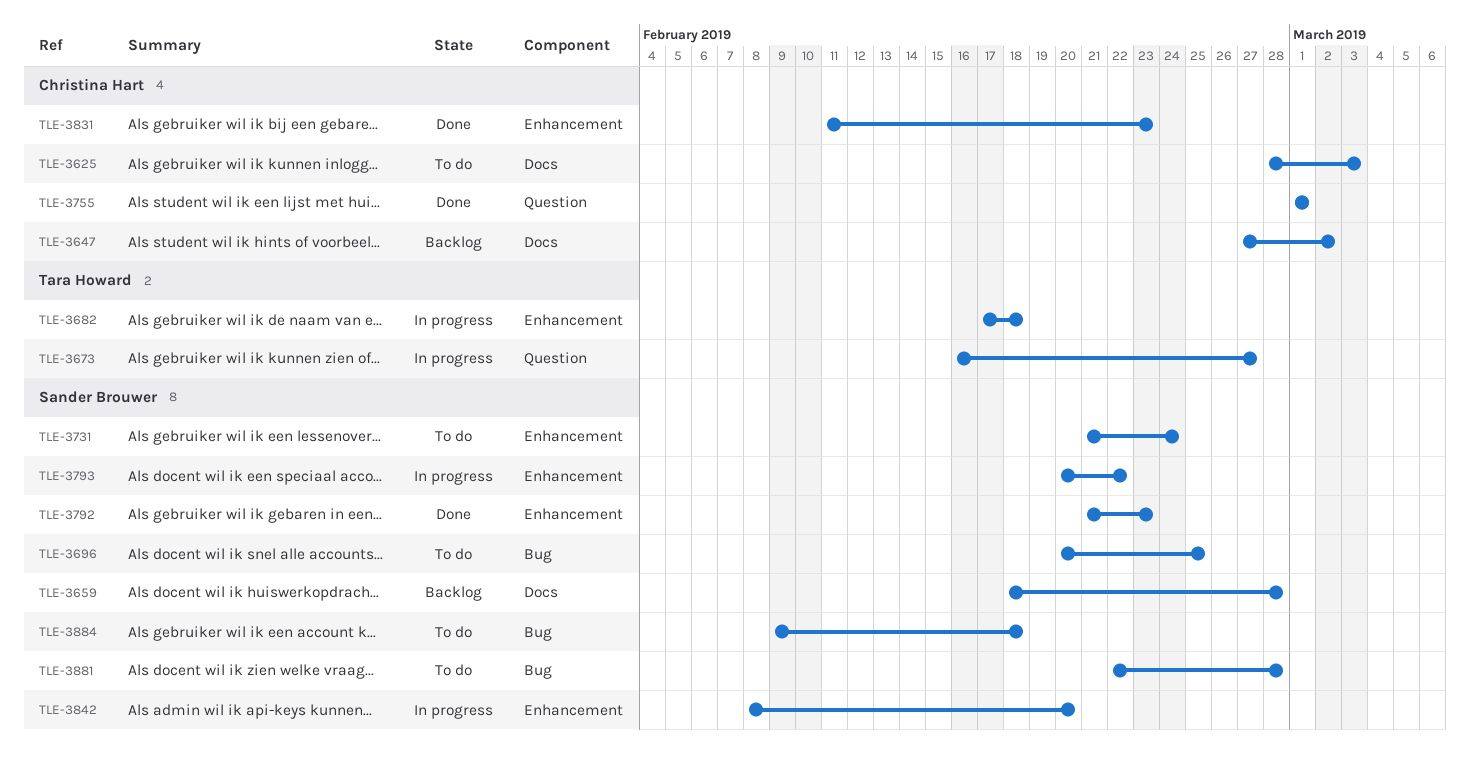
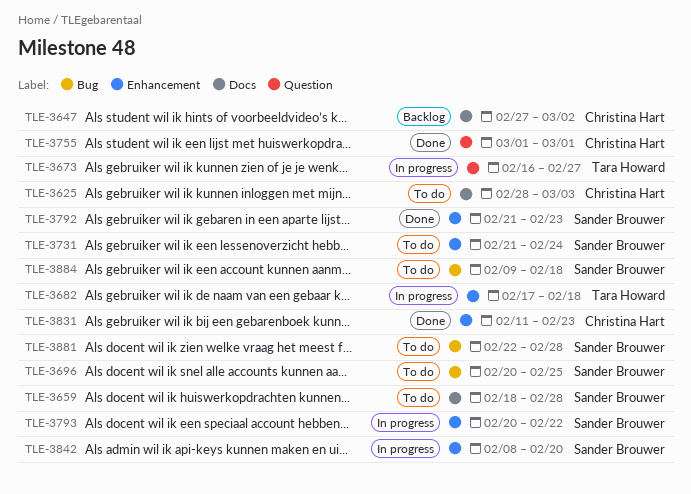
TLE-3659, status: Backlog -> To do

